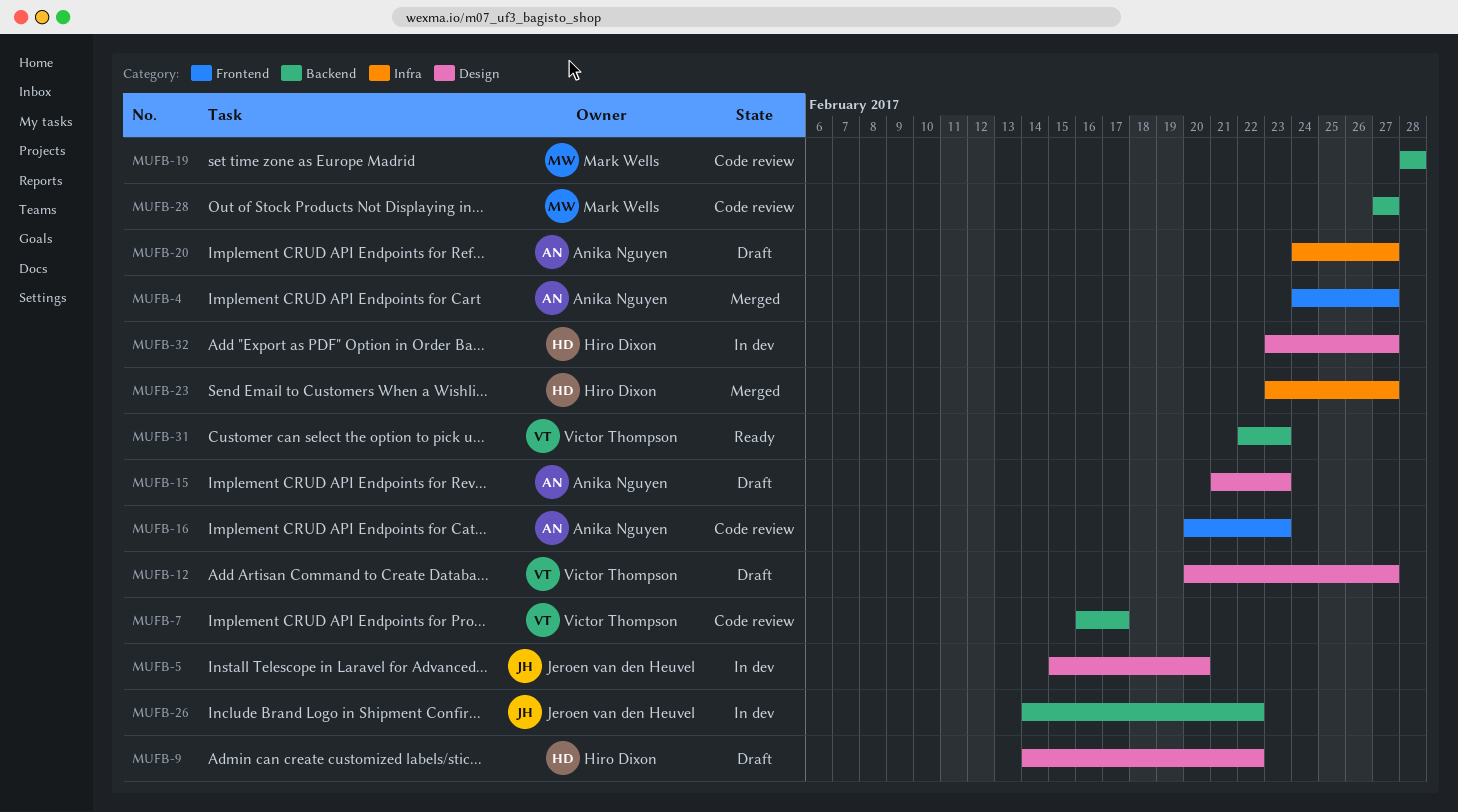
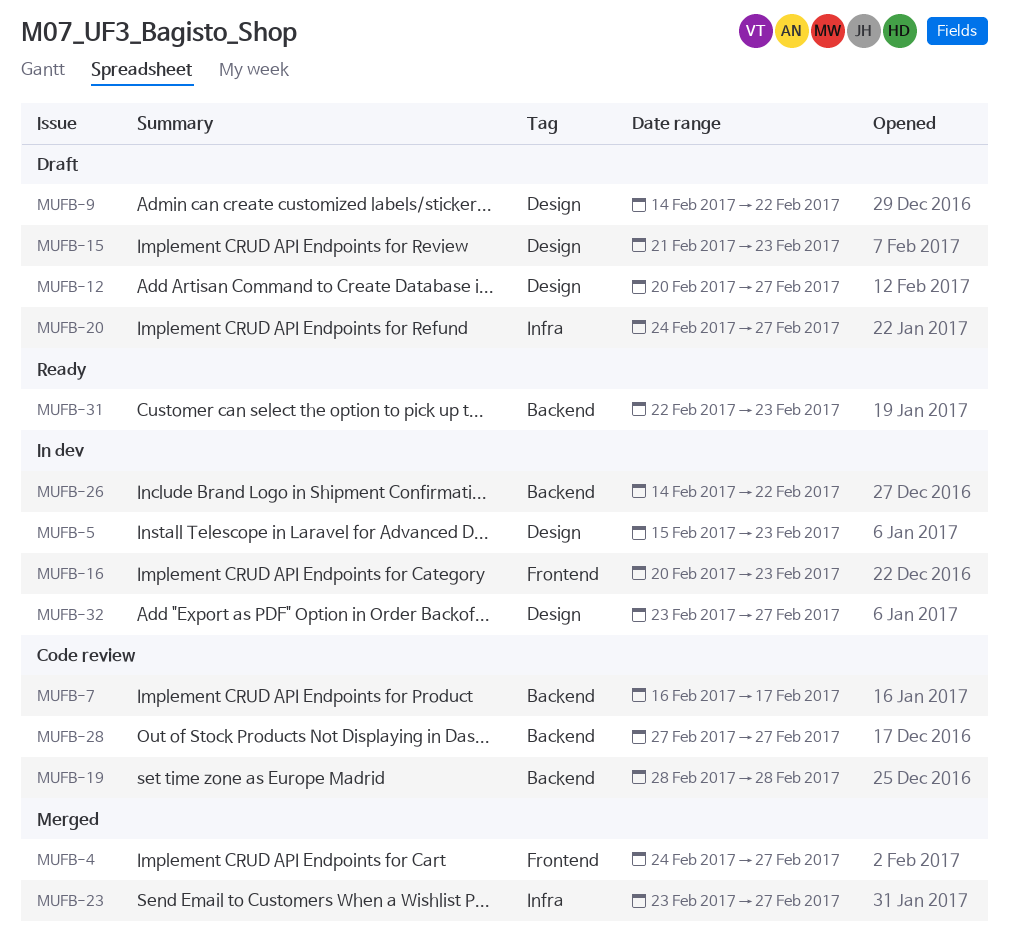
MUFB-5, due: Feb 20 -> Feb 23
MUFB-16, status: Code review -> In dev

